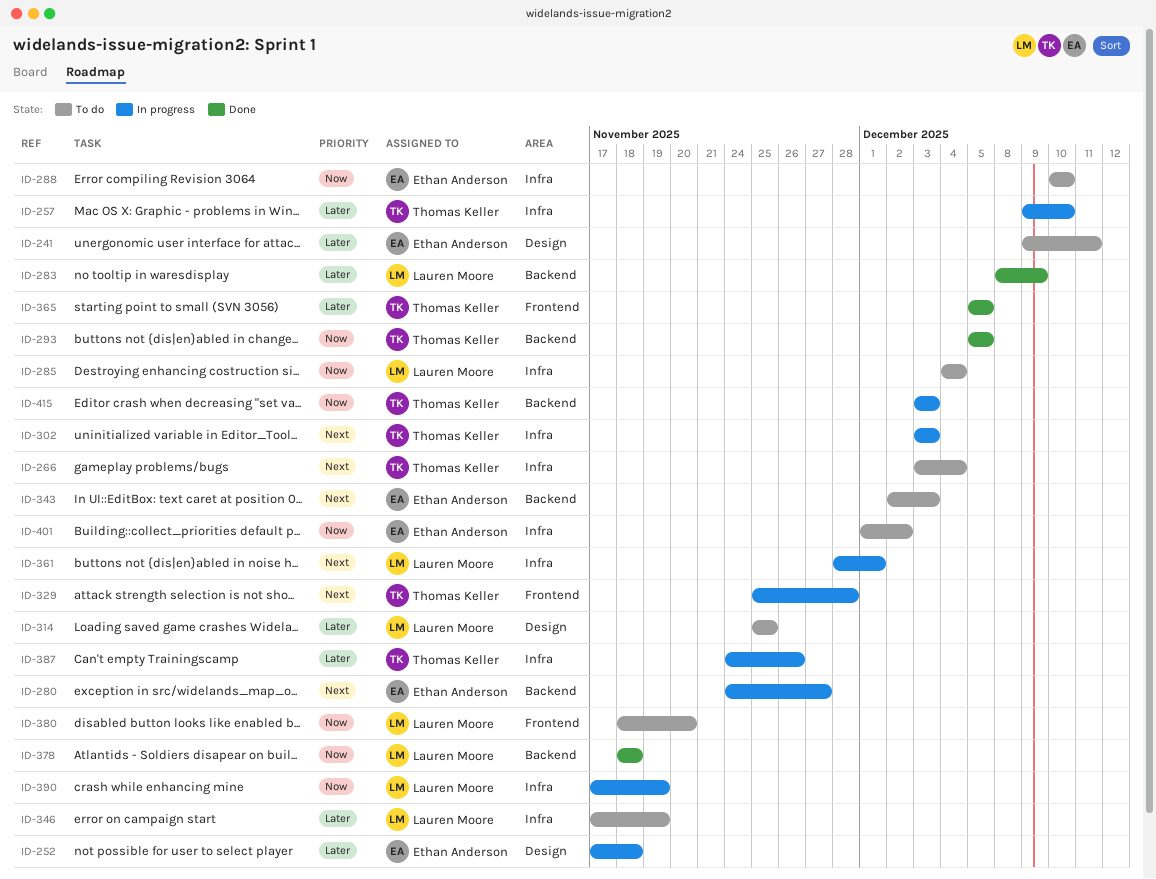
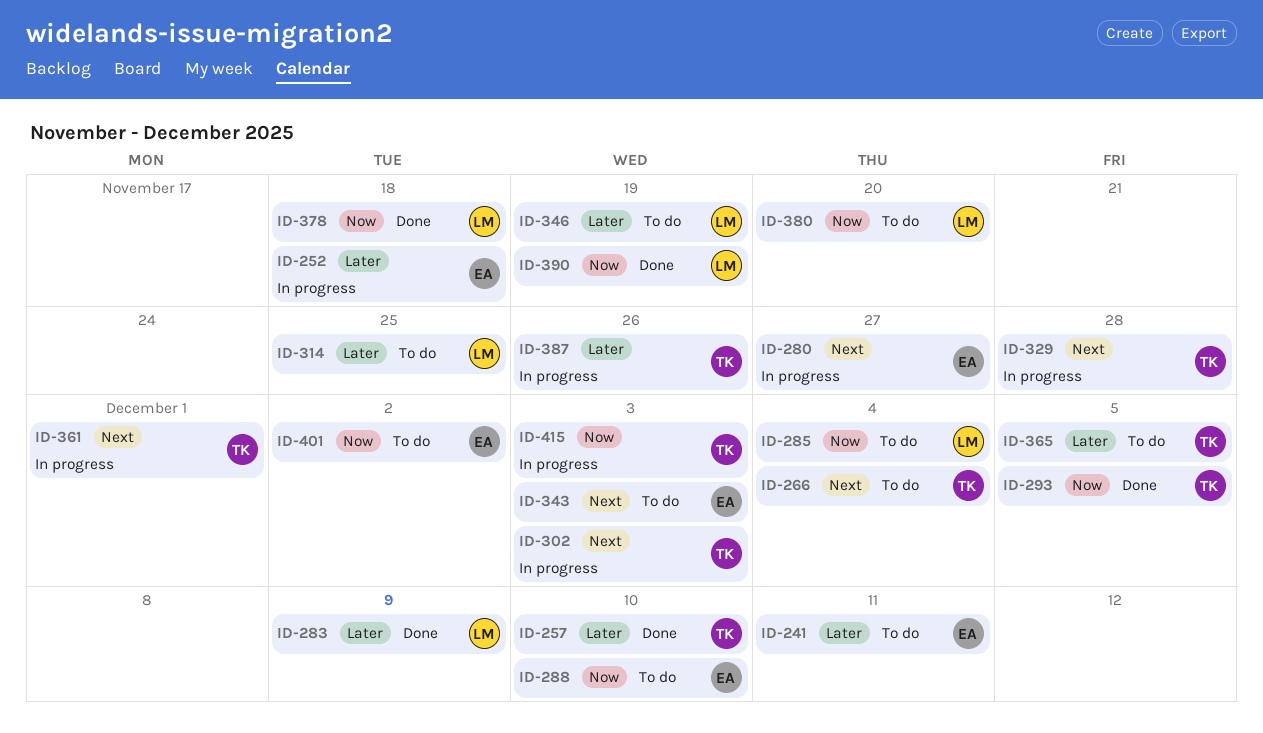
ID-257, status: In progress -> Done
ID-361, owner: Lauren Moore -> Thomas Keller
ID-365, status: Done -> To do
ID-390, status: In progress -> Done

